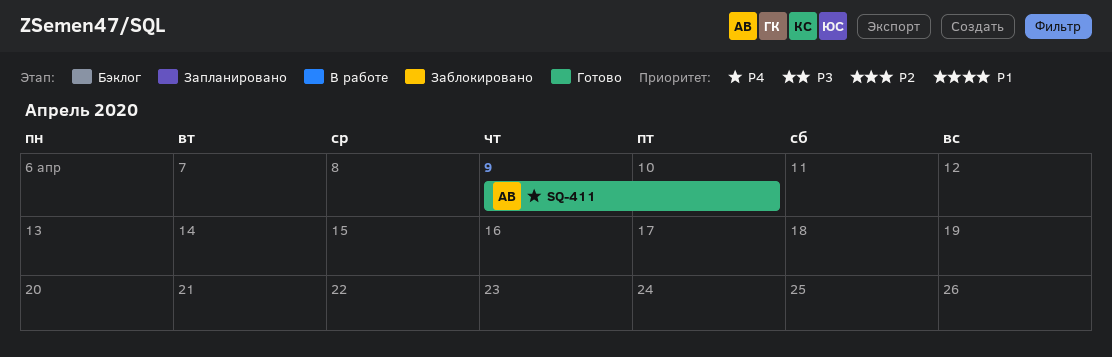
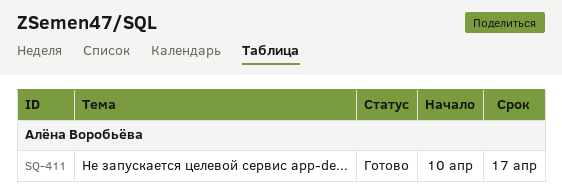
SQ-411, start: Apr 9 -> Apr 10
SQ-411, due: Apr 10 -> Apr 17

